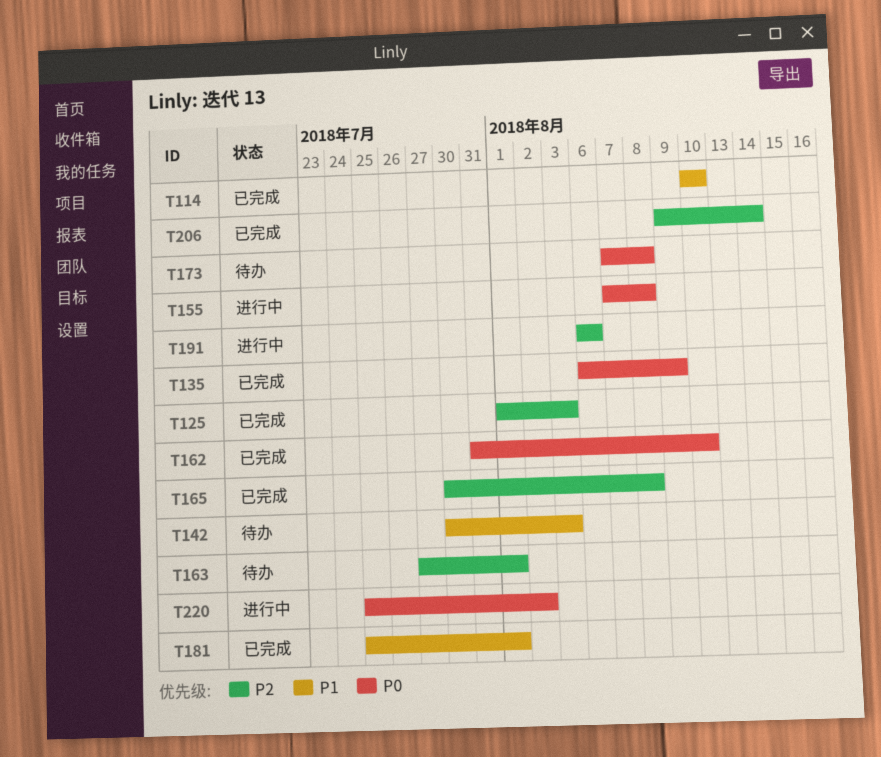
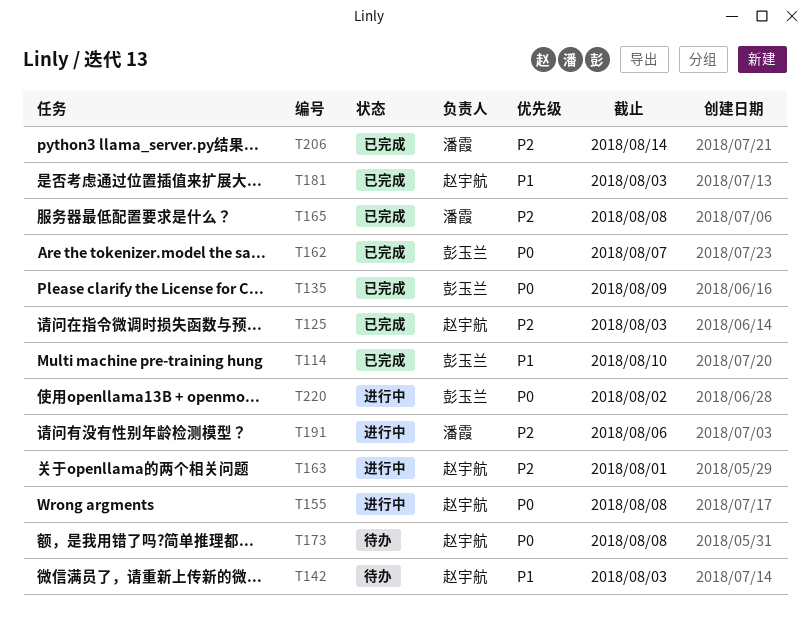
T162, due: Aug 10 -> Aug 7
T163, status: 待办 -> 进行中
T181, due: Aug 1 -> Aug 3

